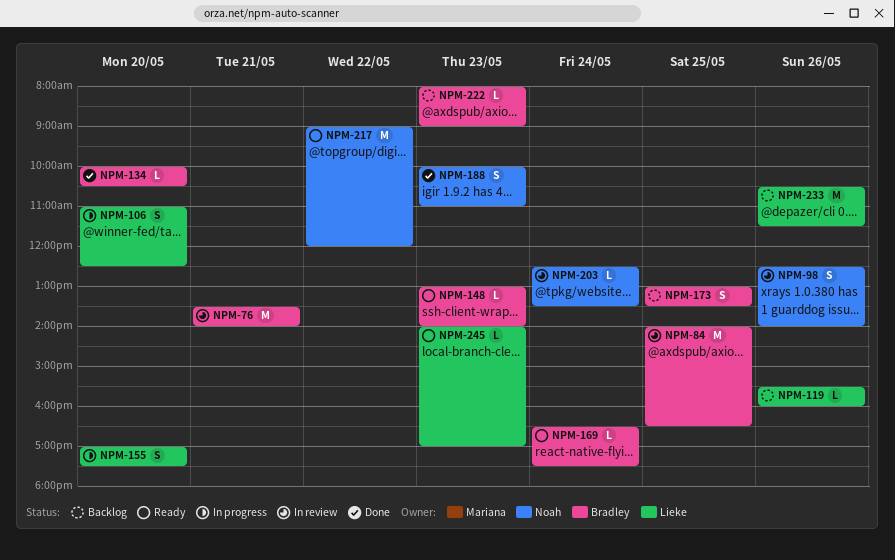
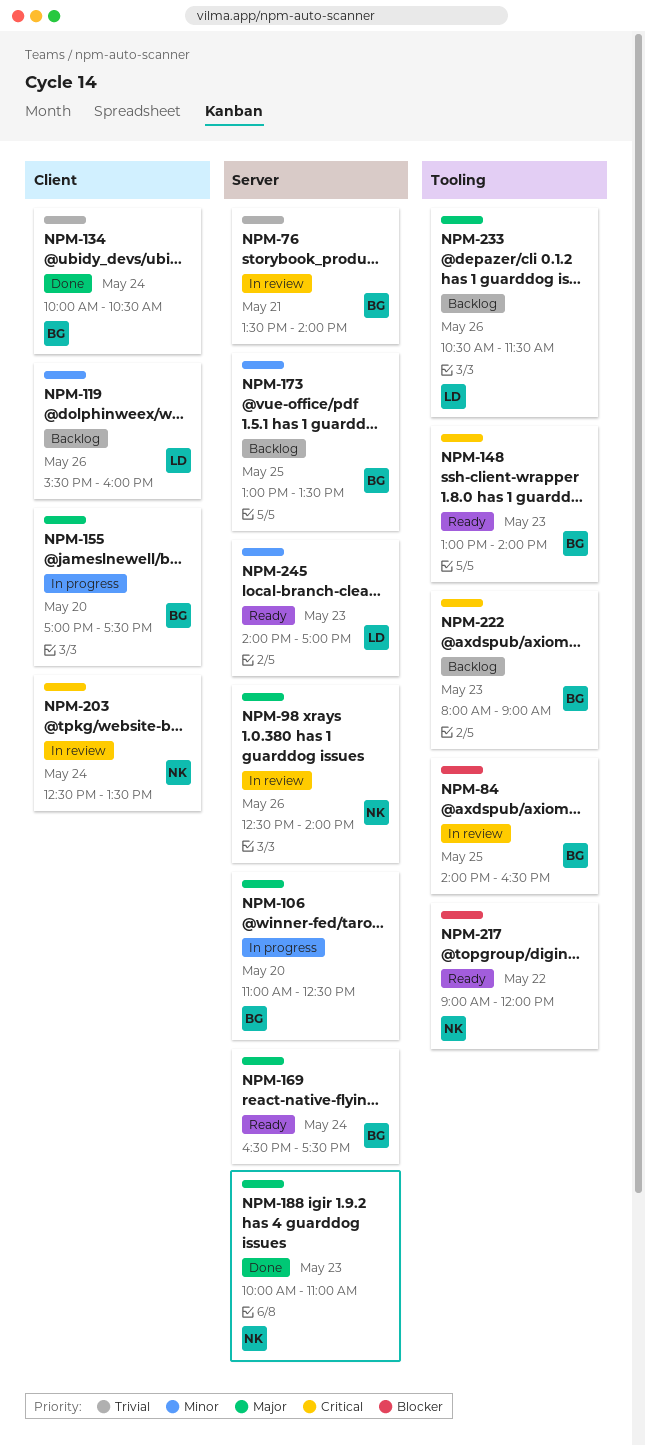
NPM-106, owner: Lieke -> Bradley
NPM-134, day: May 20 -> May 24
NPM-155, owner: Lieke -> Bradley

